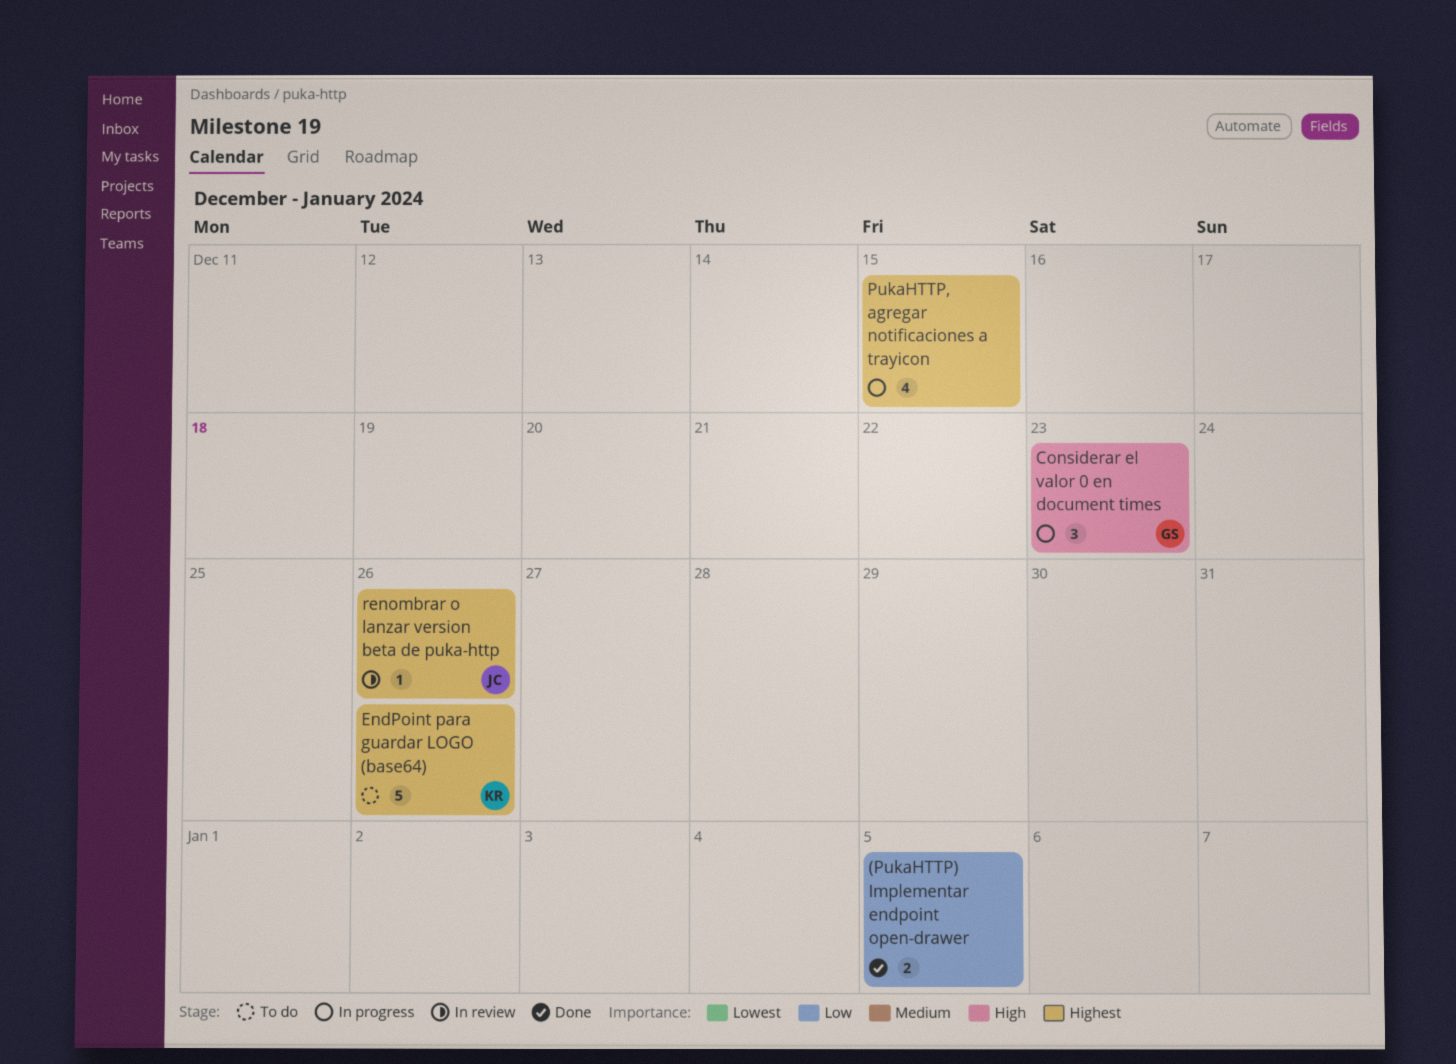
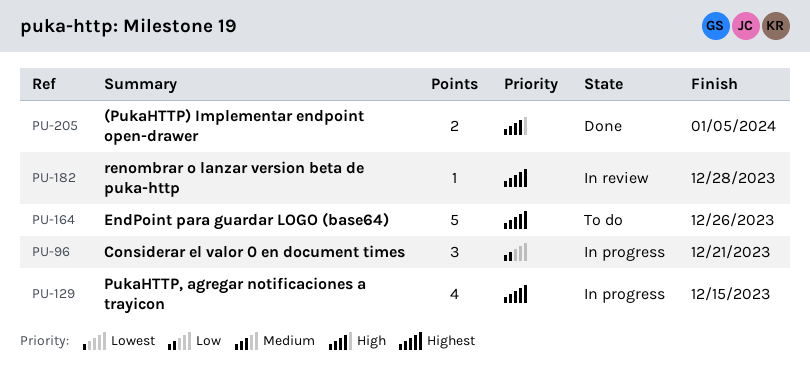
(PukaHTTP) Implementar endpoint open-drawer, priority: Low -> High
Considerar el valor 0 en document times, priority: High -> Low
Considerar el valor 0 en document times, due: Dec 23 -> Dec 21
renombrar o lanzar version beta de puka-http, due: Dec 26 -> Dec 28

